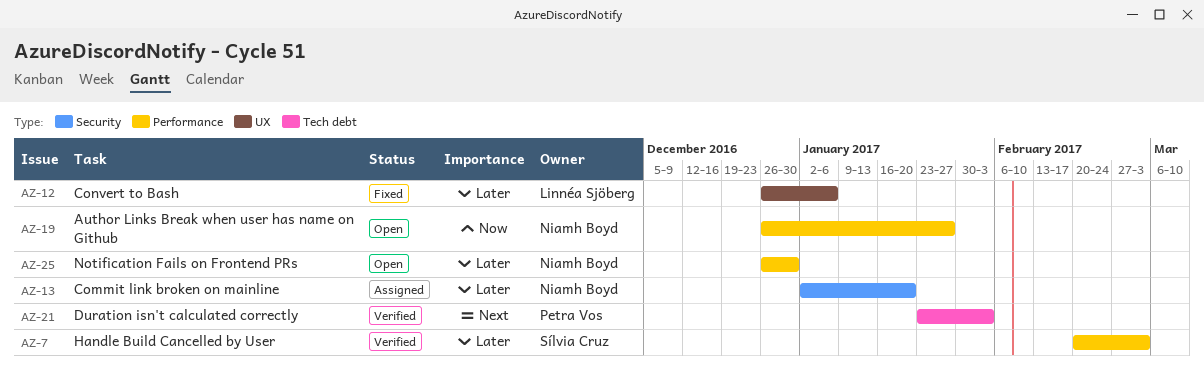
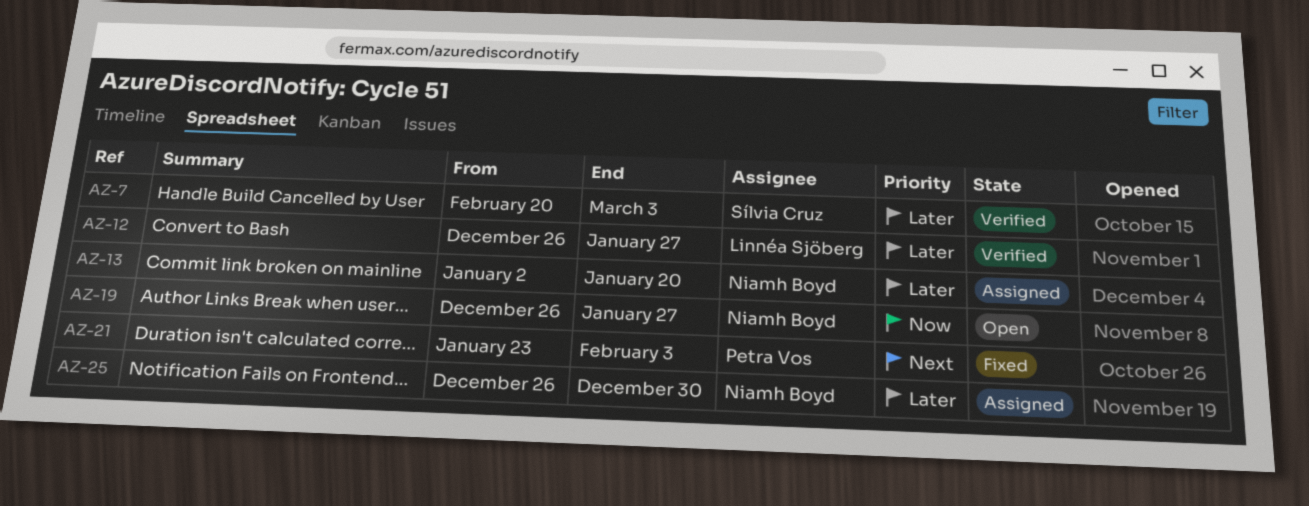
AZ-12, status: Fixed -> Verified
AZ-12, due: Jan 6 -> Jan 27
AZ-21, status: Verified -> Fixed
AZ-25, status: Open -> Assigned

